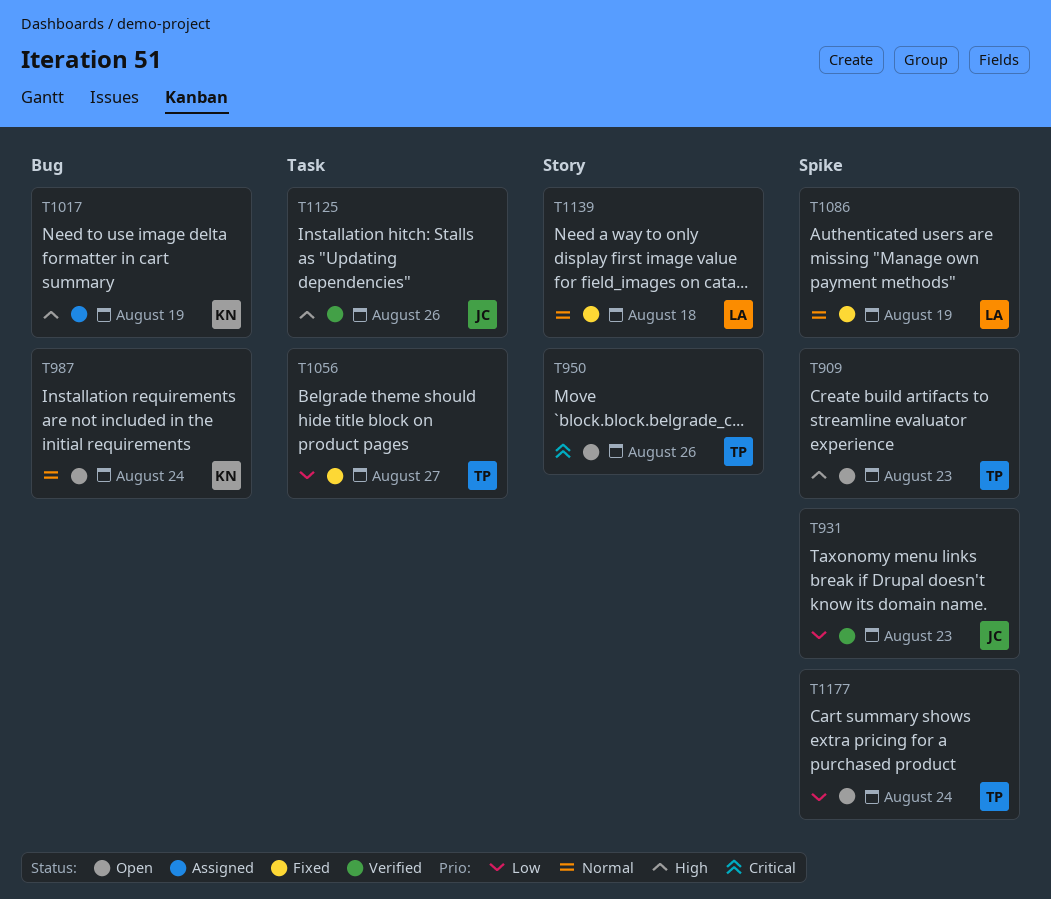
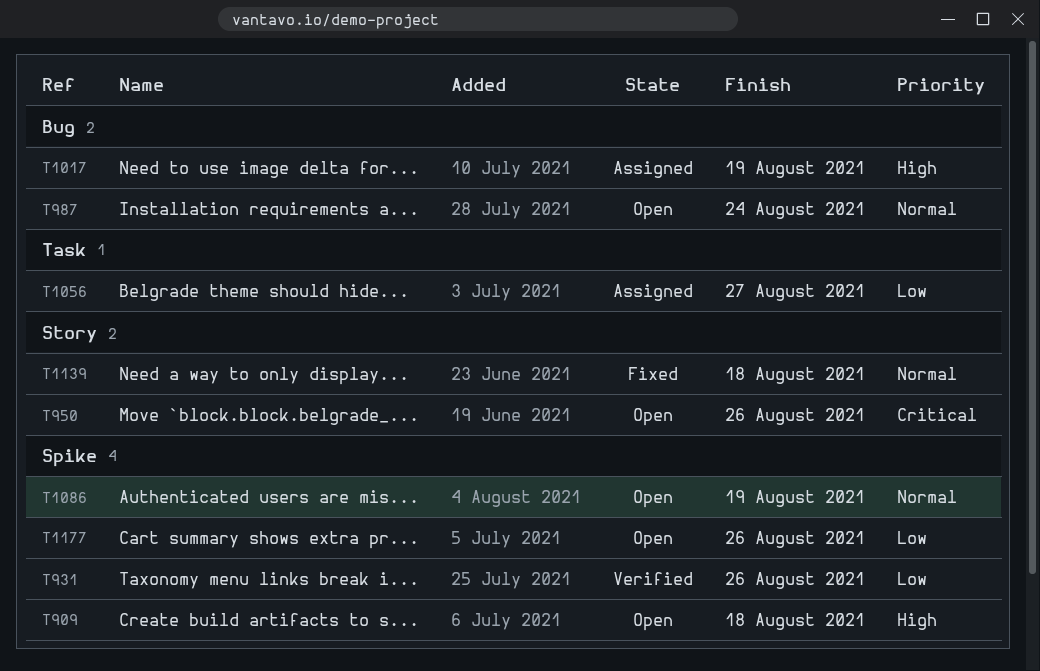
T909, due: Aug 23 -> Aug 18
T931, due: Aug 23 -> Aug 26
T1056, status: Fixed -> Assigned
T1086, status: Fixed -> Open
T1125: present -> none
T1177, due: Aug 24 -> Aug 26

